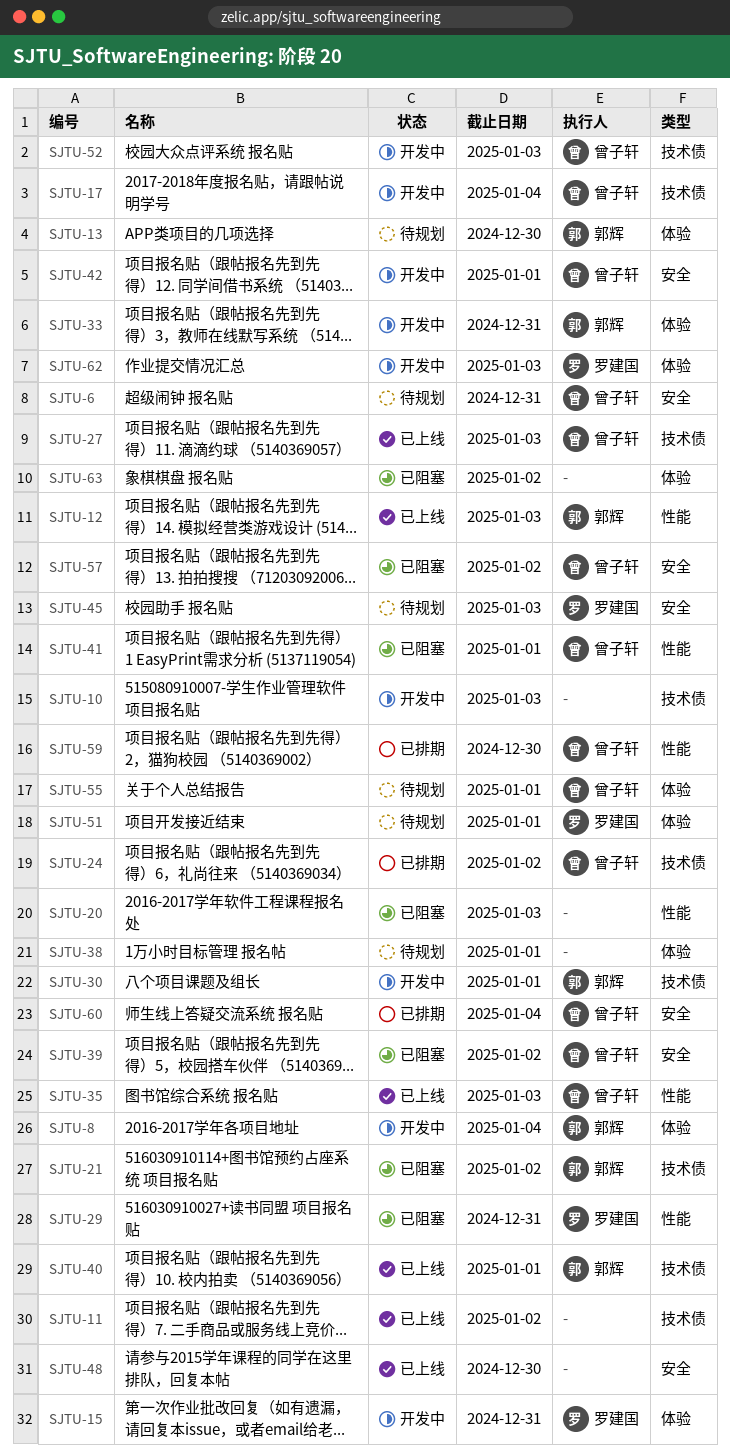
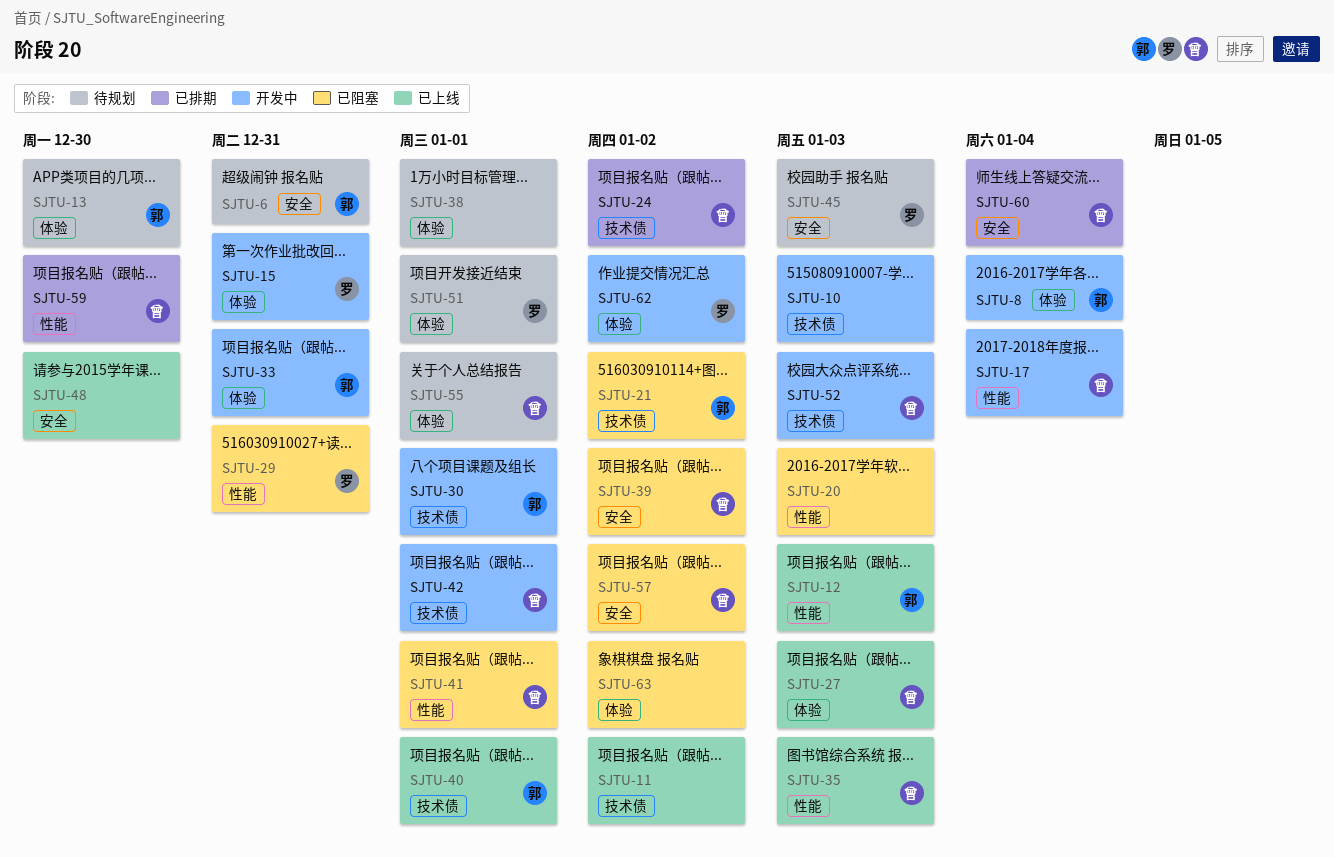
SJTU-6, owner: 曾子轩 -> 郭辉
SJTU-17, label: 技术债 -> 性能
SJTU-27, label: 技术债 -> 体验
SJTU-42, label: 安全 -> 技术债
SJTU-62, due: Jan 3 -> Jan 2

